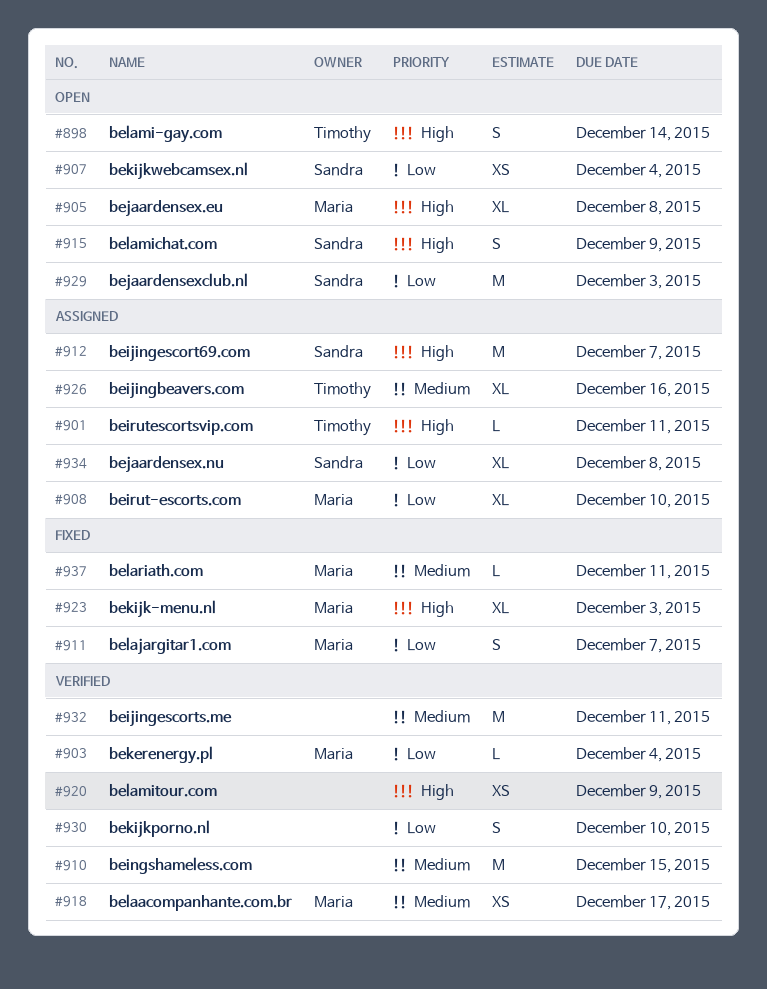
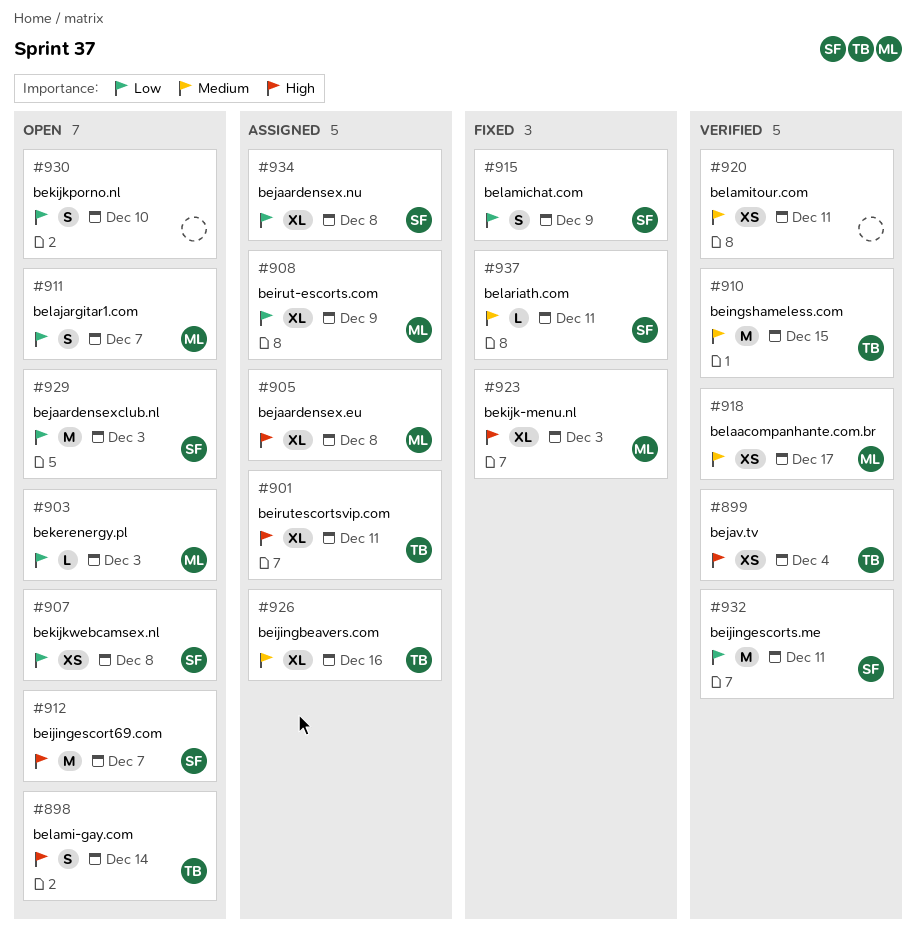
#899: none -> present
#901, estimate: L -> XL
#903, status: Verified -> Open
#903, due: Dec 4 -> Dec 3
#905, status: Open -> Assigned
#907, due: Dec 4 -> Dec 8
#908, due: Dec 10 -> Dec 9
#910, owner: none -> Timothy
#911, status: Fixed -> Open
#912, status: Assigned -> Open
#915, status: Open -> Fixed
#915, priority: High -> Low
#920, priority: High -> Medium
#920, due: Dec 9 -> Dec 11
#930, status: Verified -> Open
#932, owner: none -> Sandra
#932, priority: Medium -> Low
#937, owner: Maria -> Sandra

